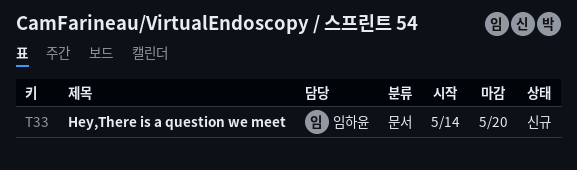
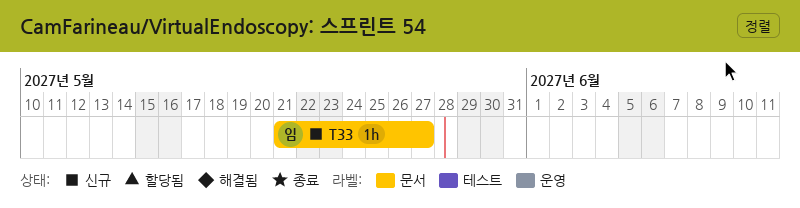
T33, start: May 14 -> May 21
T33, due: May 20 -> May 27

